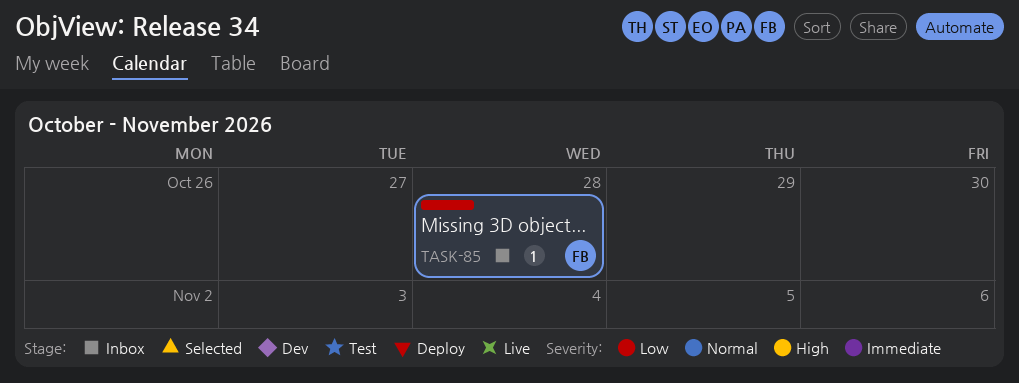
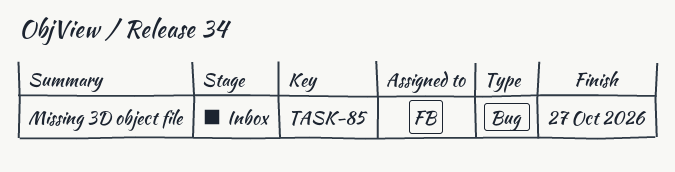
TASK-85, due: Oct 28 -> Oct 27

